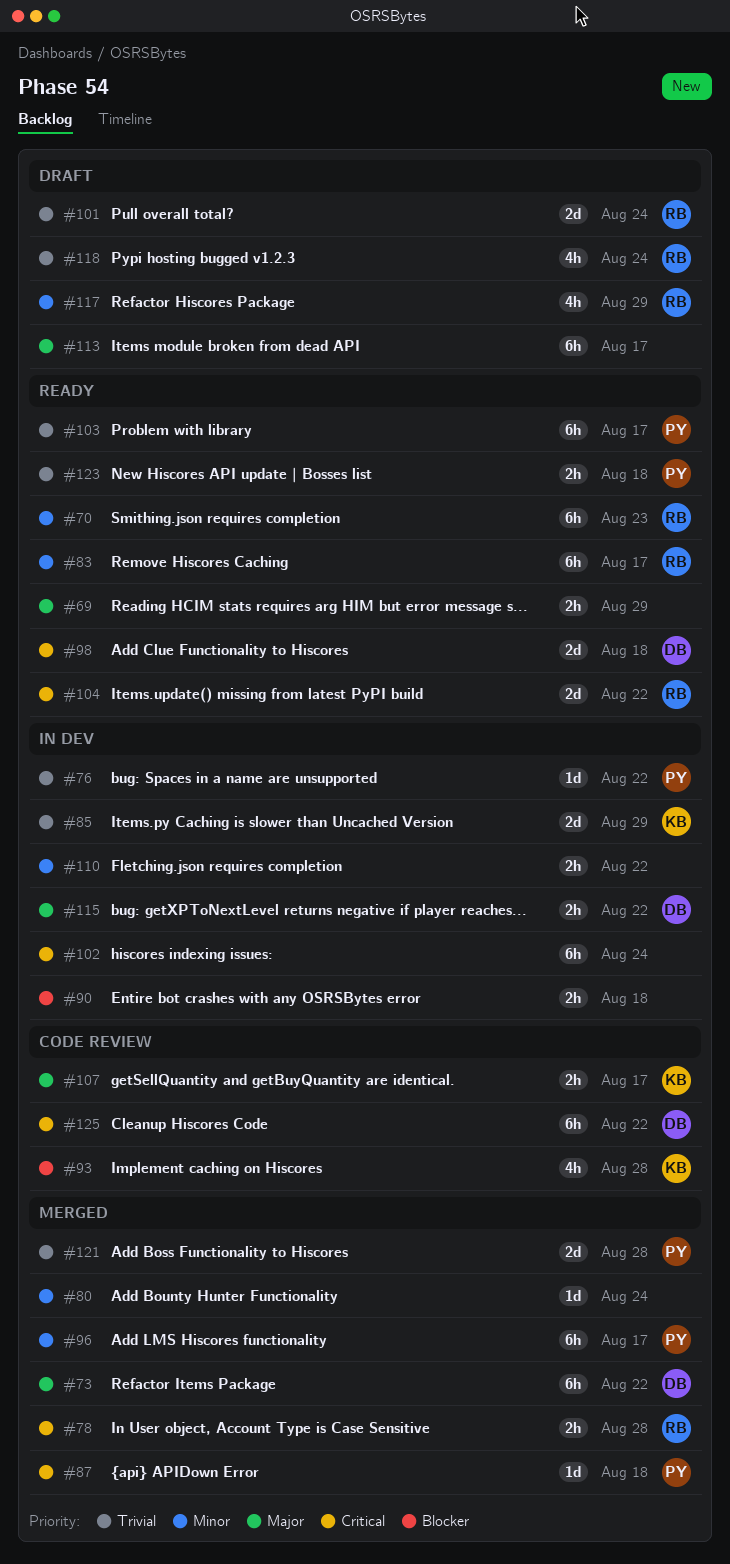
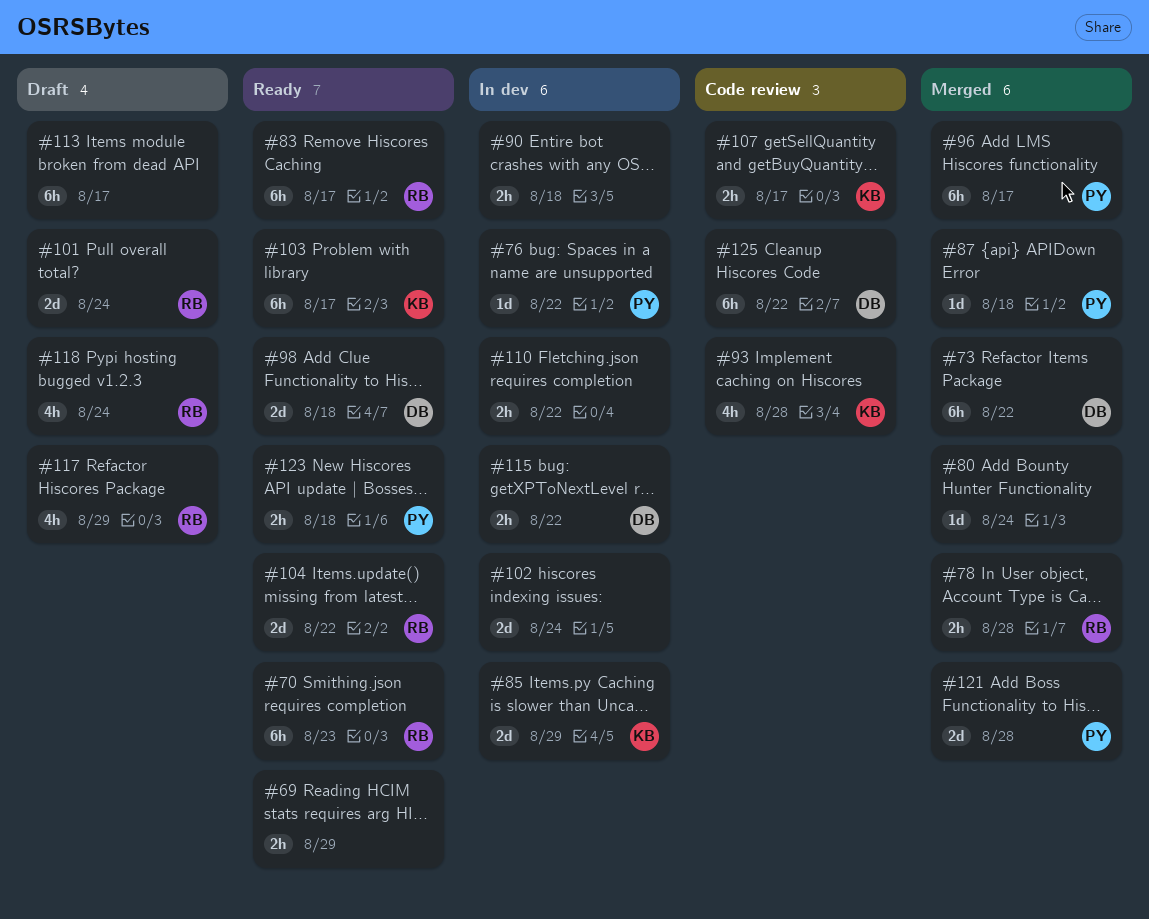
#102, estimate: 6h -> 2d
#103, owner: PY -> KB

